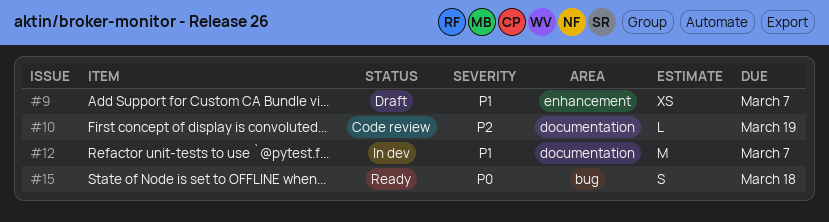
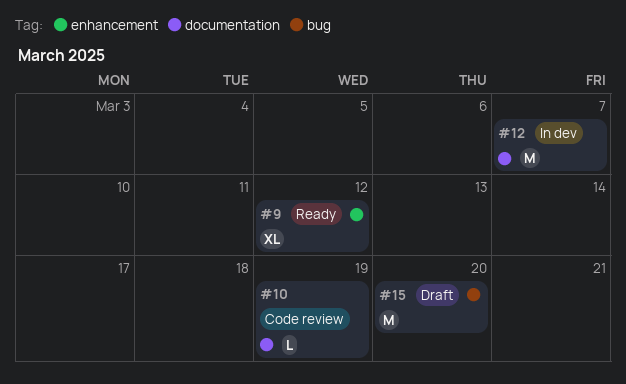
#9, status: Draft -> Ready
#9, estimate: XS -> XL
#9, due: Mar 7 -> Mar 12
#15, status: Ready -> Draft
#15, estimate: S -> M
#15, due: Mar 18 -> Mar 20

